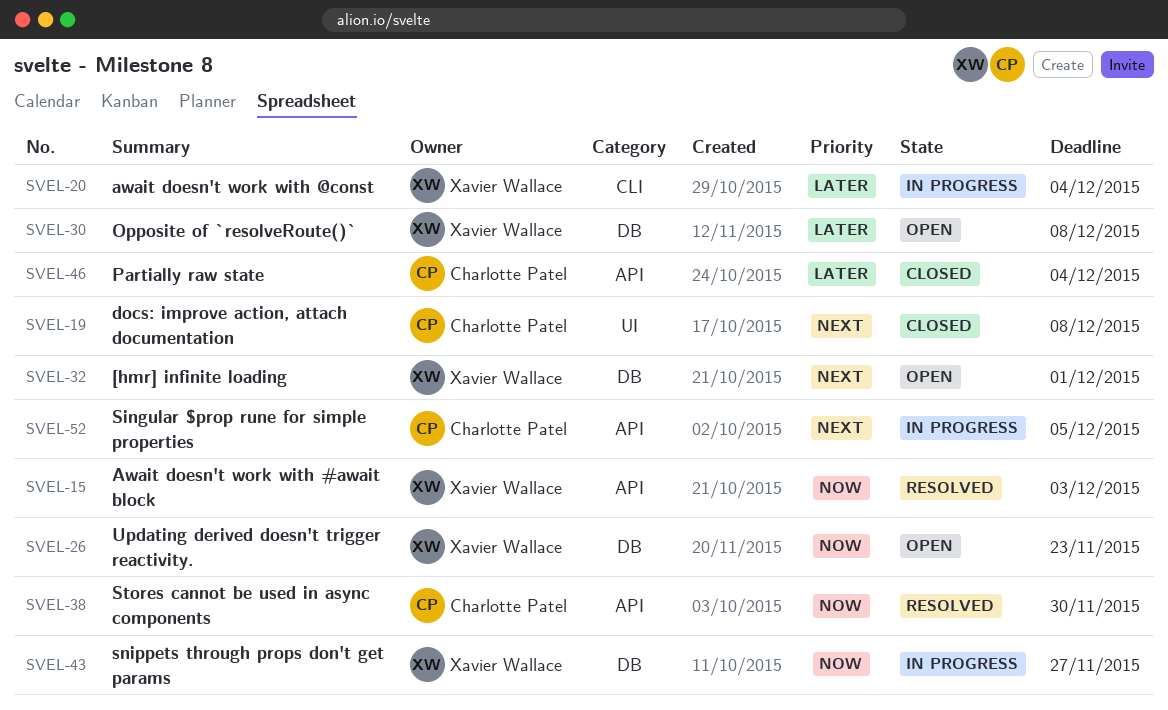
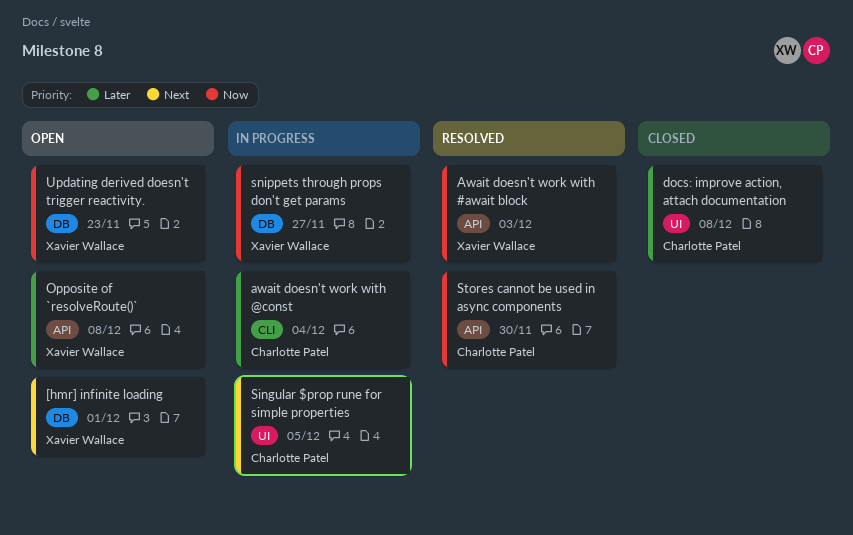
await doesn't work with @const, owner: Xavier Wallace -> Charlotte Patel
docs: improve action, attach documentation, priority: Next -> Later
Opposite of `resolveRoute()`, label: DB -> API
Partially raw state: present -> none
Singular $prop rune for simple properties, label: API -> UI

